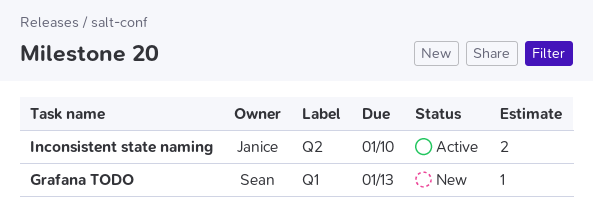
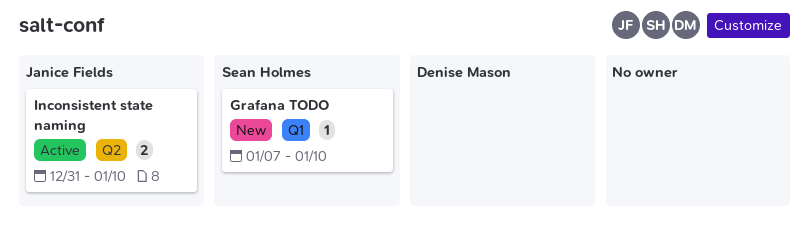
Grafana TODO, due: Jan 13 -> Jan 10

